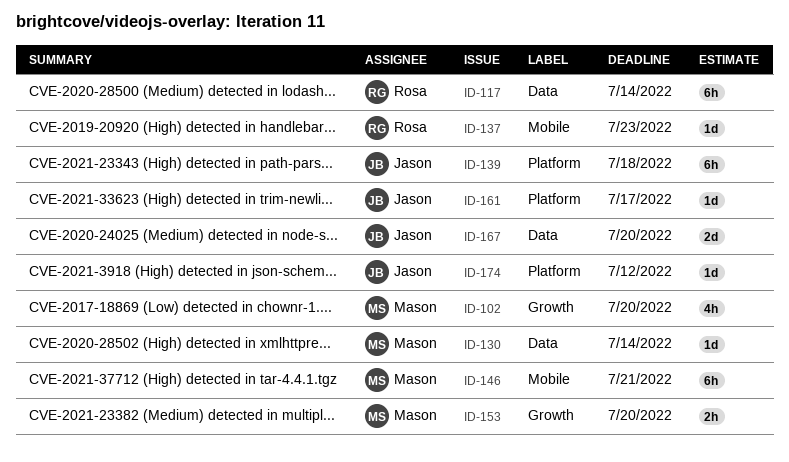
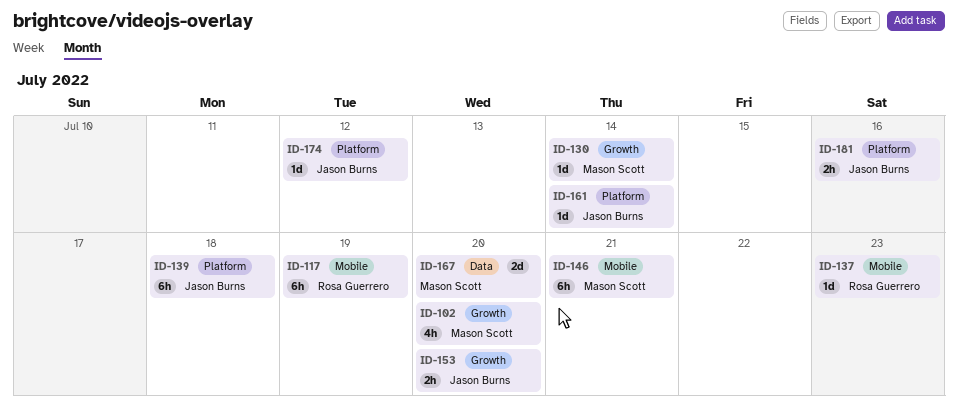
ID-117, label: Data -> Mobile
ID-117, due: Jul 14 -> Jul 19
ID-130, label: Data -> Growth
ID-153, owner: Mason Scott -> Jason Burns
ID-161, due: Jul 17 -> Jul 14
ID-167, owner: Jason Burns -> Mason Scott
ID-181: none -> present

